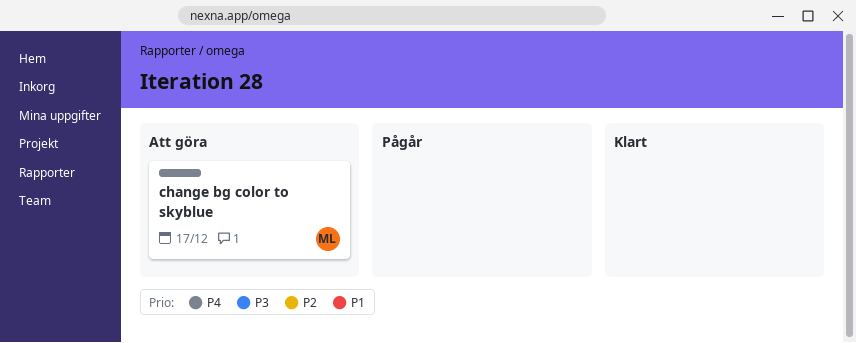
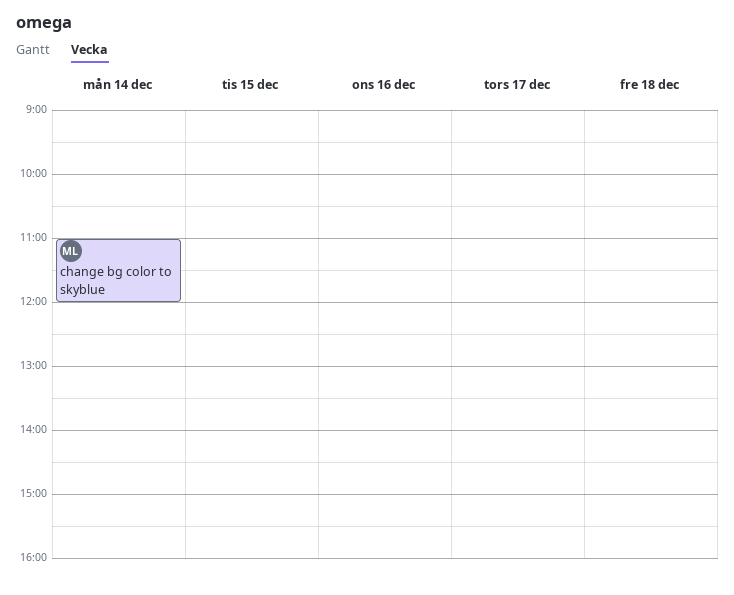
change bg color to skyblue, day: Dec 17 -> Dec 14

